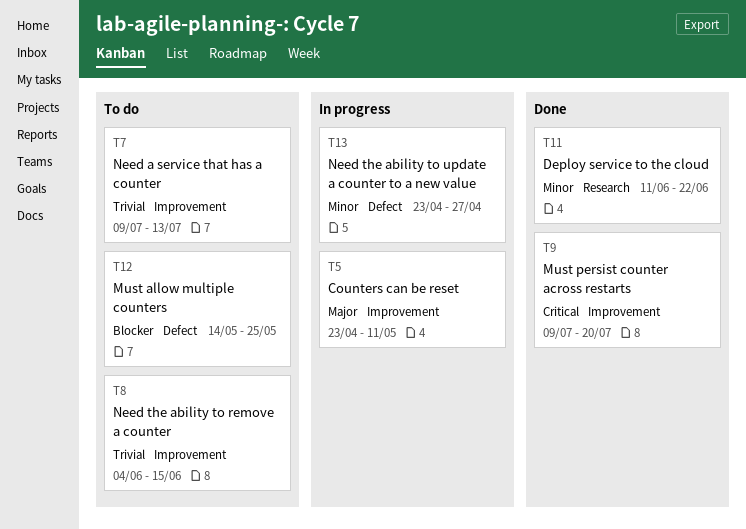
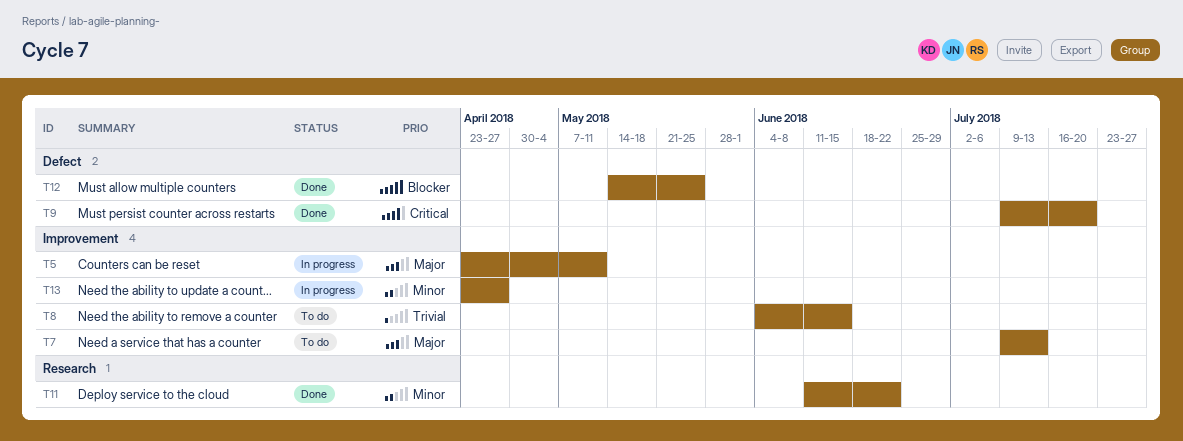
T7, priority: Trivial -> Major
T9, label: Improvement -> Defect
T12, status: To do -> Done
T13, label: Defect -> Improvement

